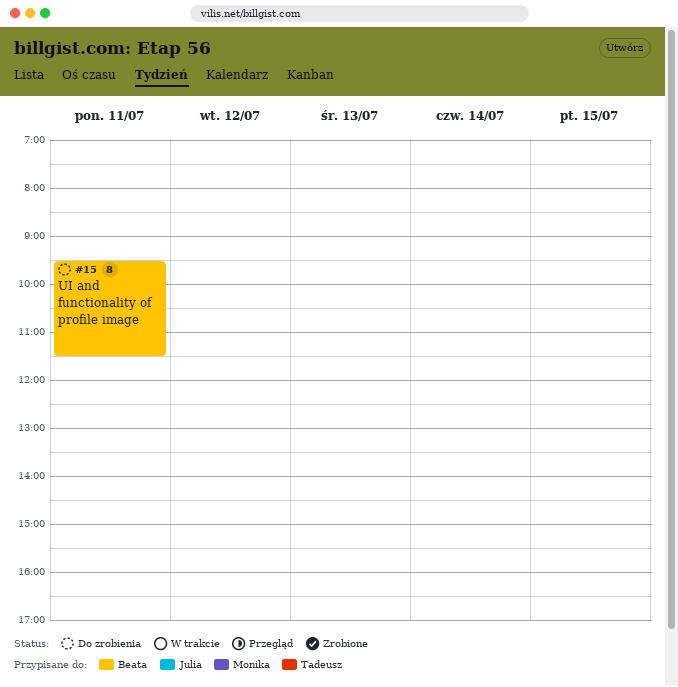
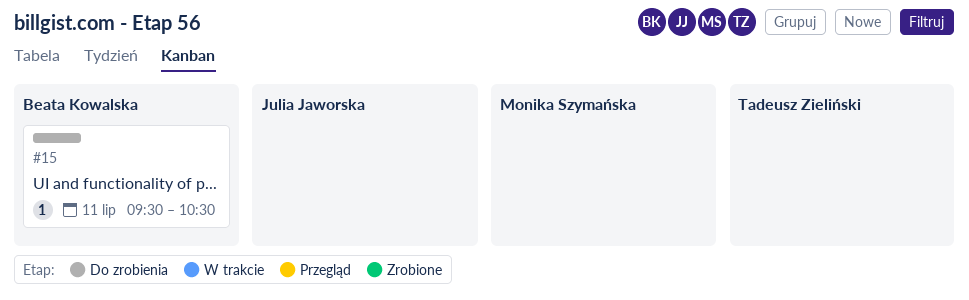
#15, estimate: 8 -> 1
#15, ends: 11:30 -> 10:30

